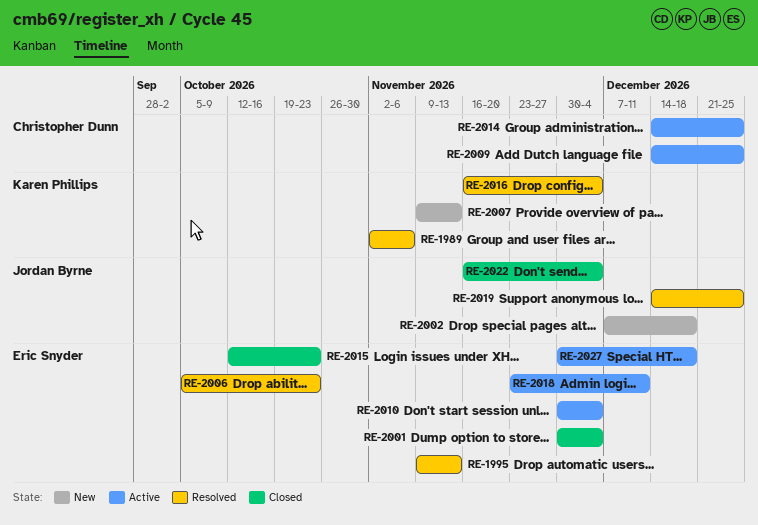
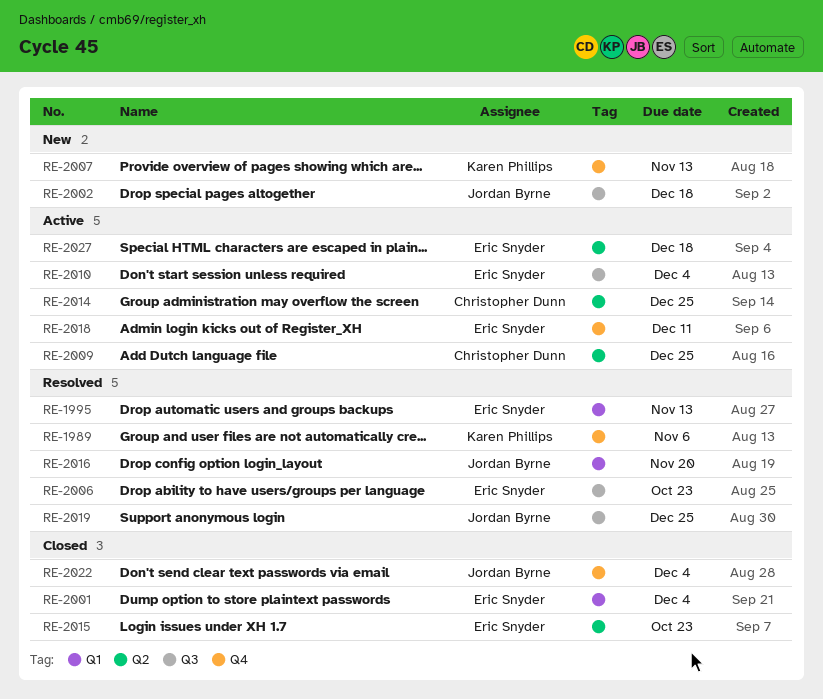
RE-2016, owner: Karen Phillips -> Jordan Byrne
RE-2016, due: Dec 4 -> Nov 20

